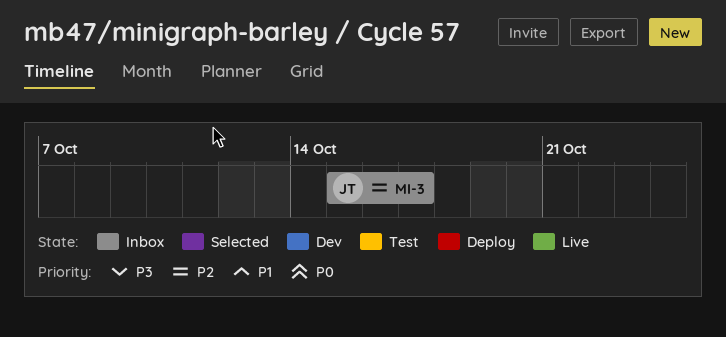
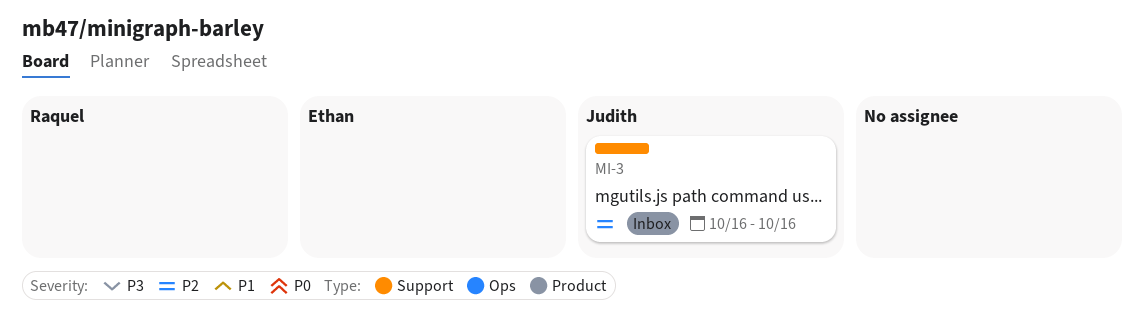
MI-3, start: Oct 15 -> Oct 16
MI-3, due: Oct 17 -> Oct 16

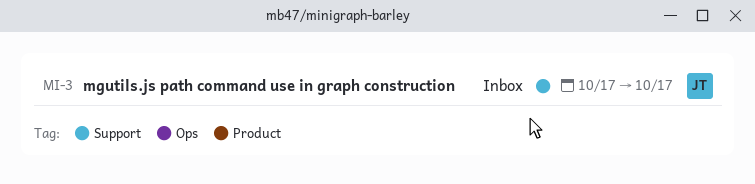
MI-3, start: Oct 16 -> Oct 17
MI-3, due: Oct 16 -> Oct 17

